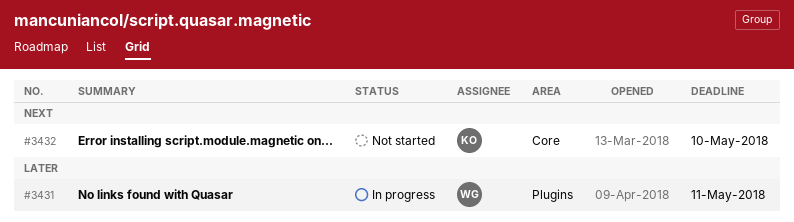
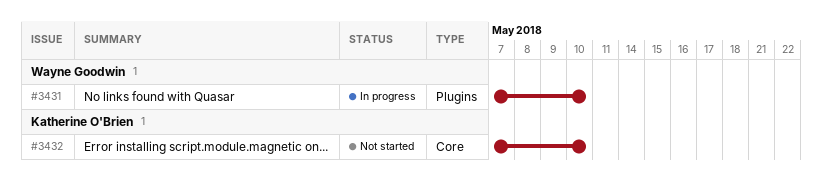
#3431, due: May 11 -> May 10

